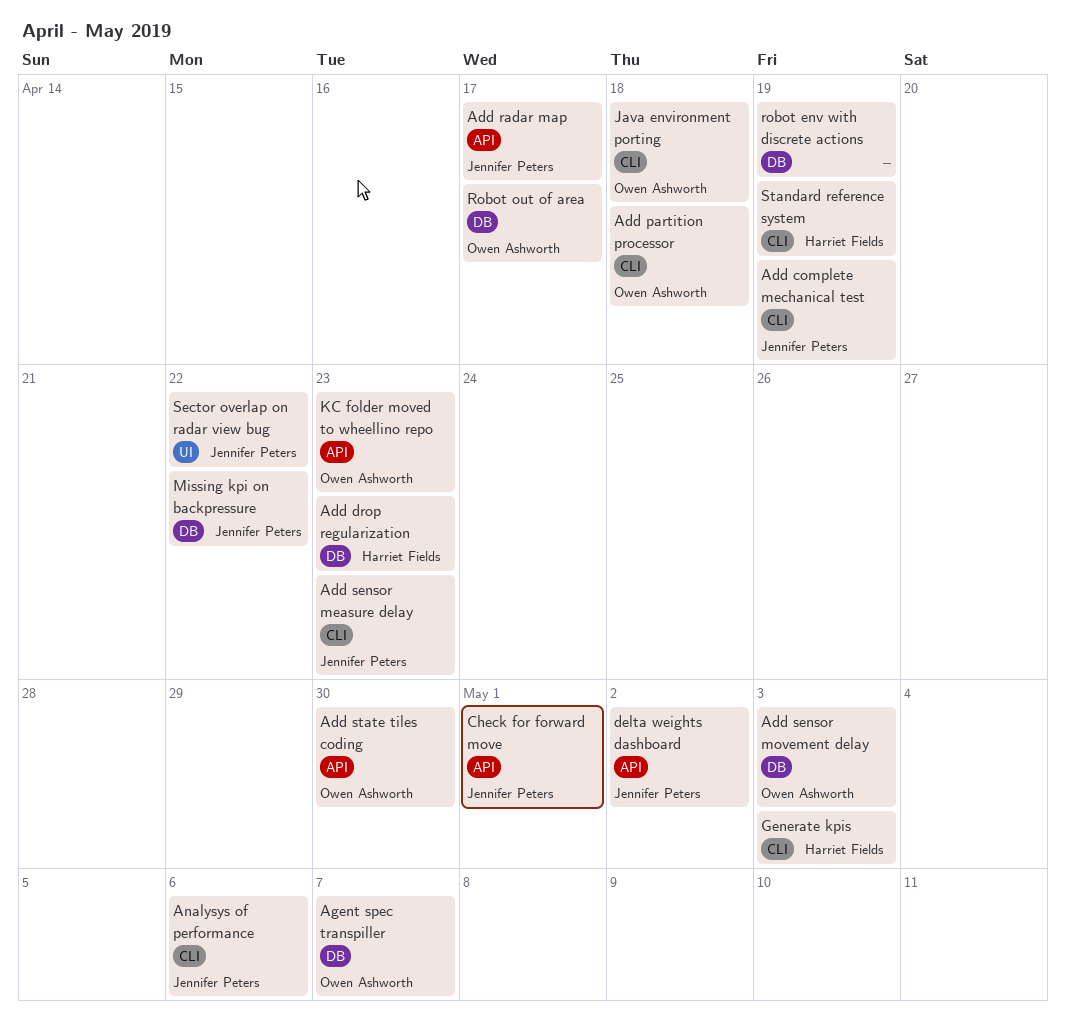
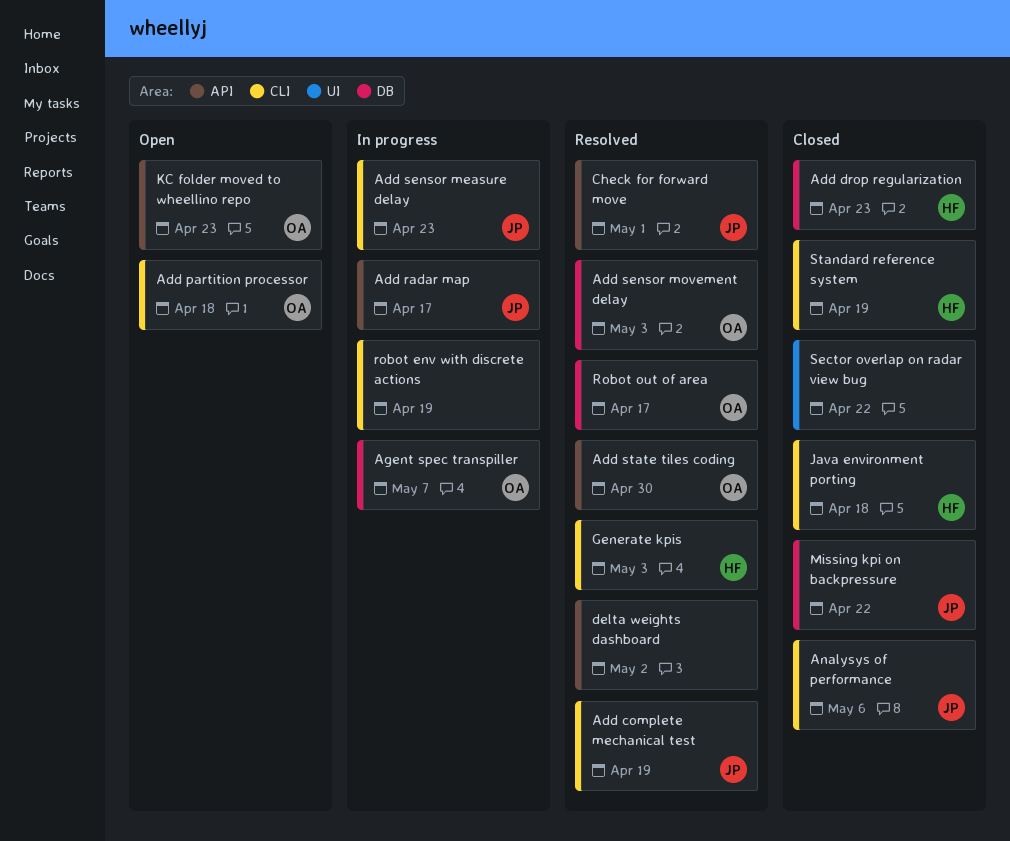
delta weights dashboard, owner: Jennifer Peters -> none
Java environment porting, owner: Owen Ashworth -> Harriet Fields
robot env with discrete actions, label: DB -> CLI
Sector overlap on radar view bug, owner: Jennifer Peters -> none

